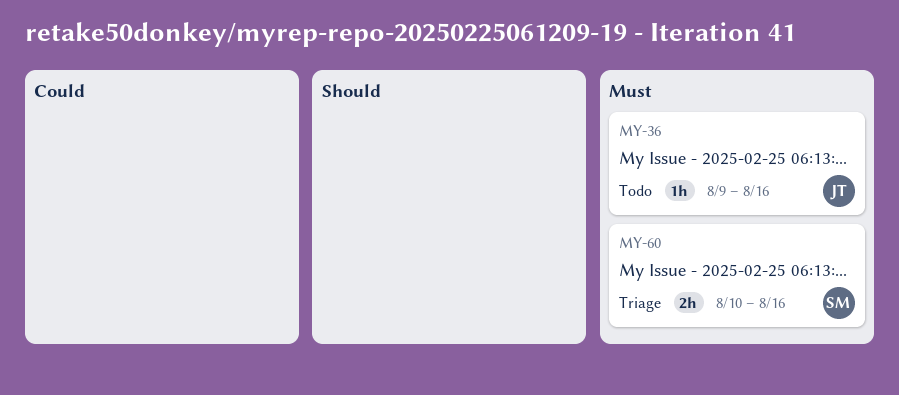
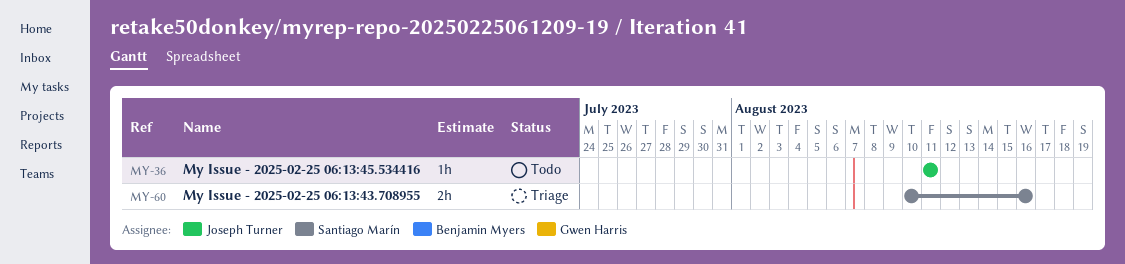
MY-36, start: Aug 9 -> Aug 11
MY-36, due: Aug 16 -> Aug 11

